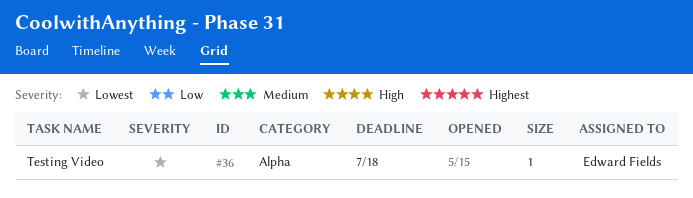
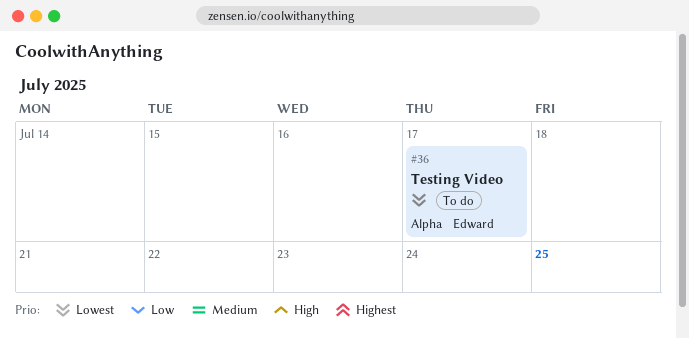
#36, due: Jul 18 -> Jul 17

